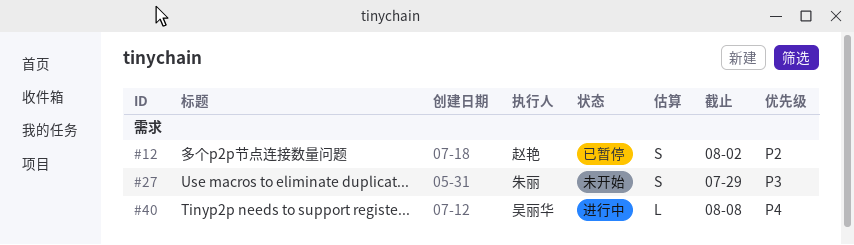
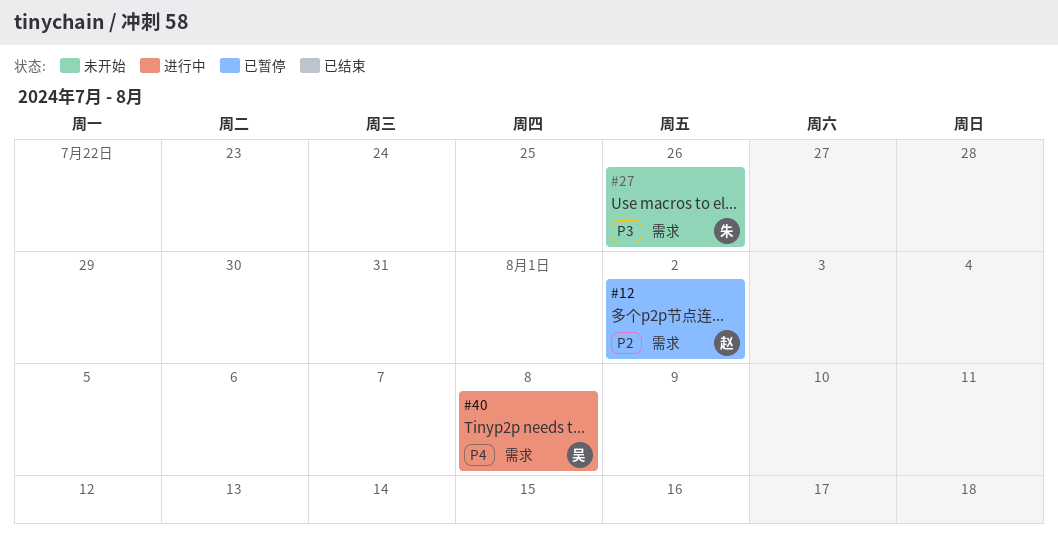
#27, due: Jul 29 -> Jul 26

